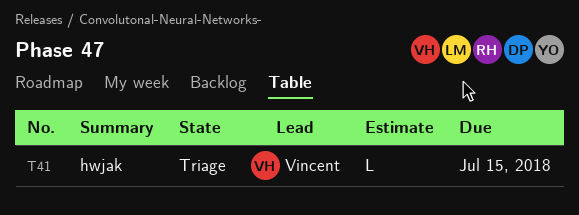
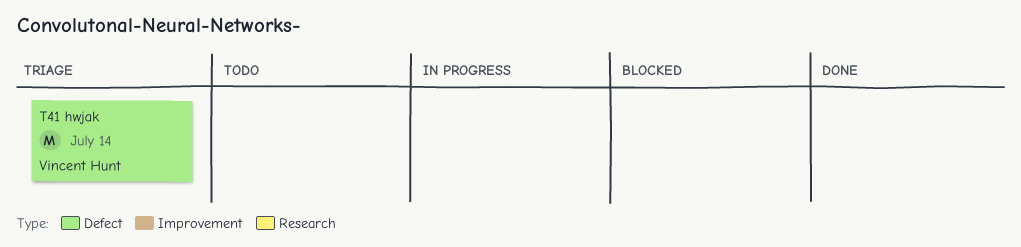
T41, estimate: L -> M
T41, due: Jul 15 -> Jul 14

